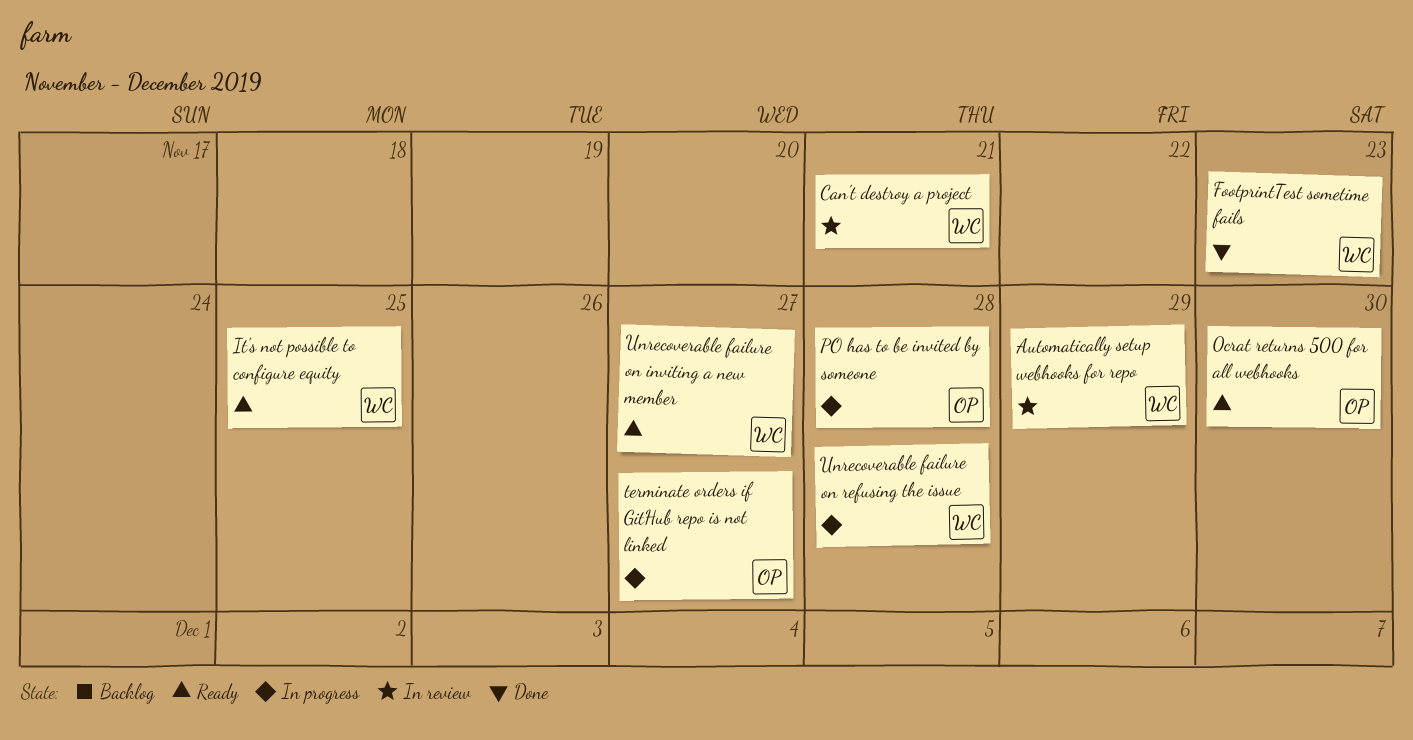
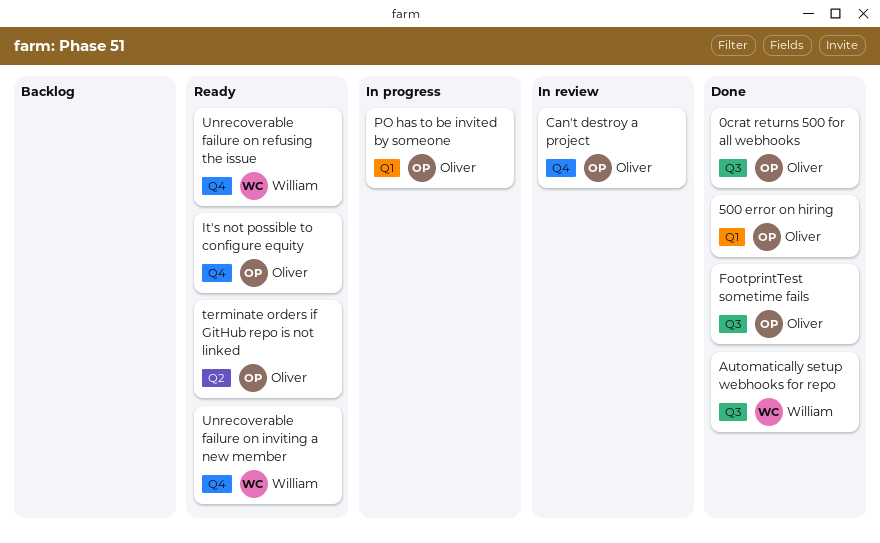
0crat returns 500 for all webhooks, status: Ready -> Done
500 error on hiring: none -> present
Automatically setup webhooks for repo, status: In review -> Done
Can't destroy a project, owner: William -> Oliver
FootprintTest sometime fails, owner: William -> Oliver
It's not possible to configure equity, owner: William -> Oliver
terminate orders if GitHub repo is not linked, status: In progress -> Ready
Unrecoverable failure on refusing the issue, status: In progress -> Ready

